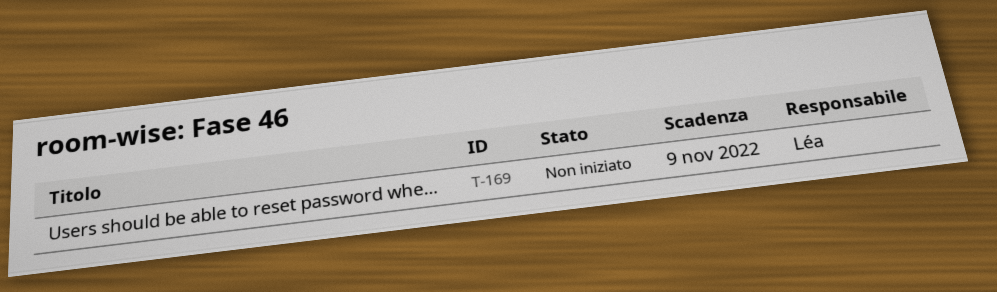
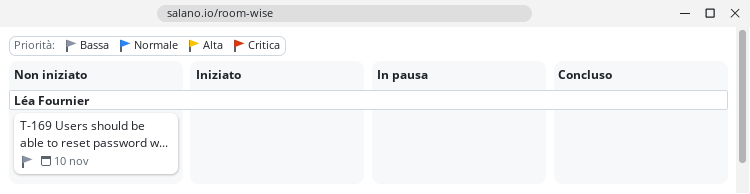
T-169, due: Nov 9 -> Nov 10

